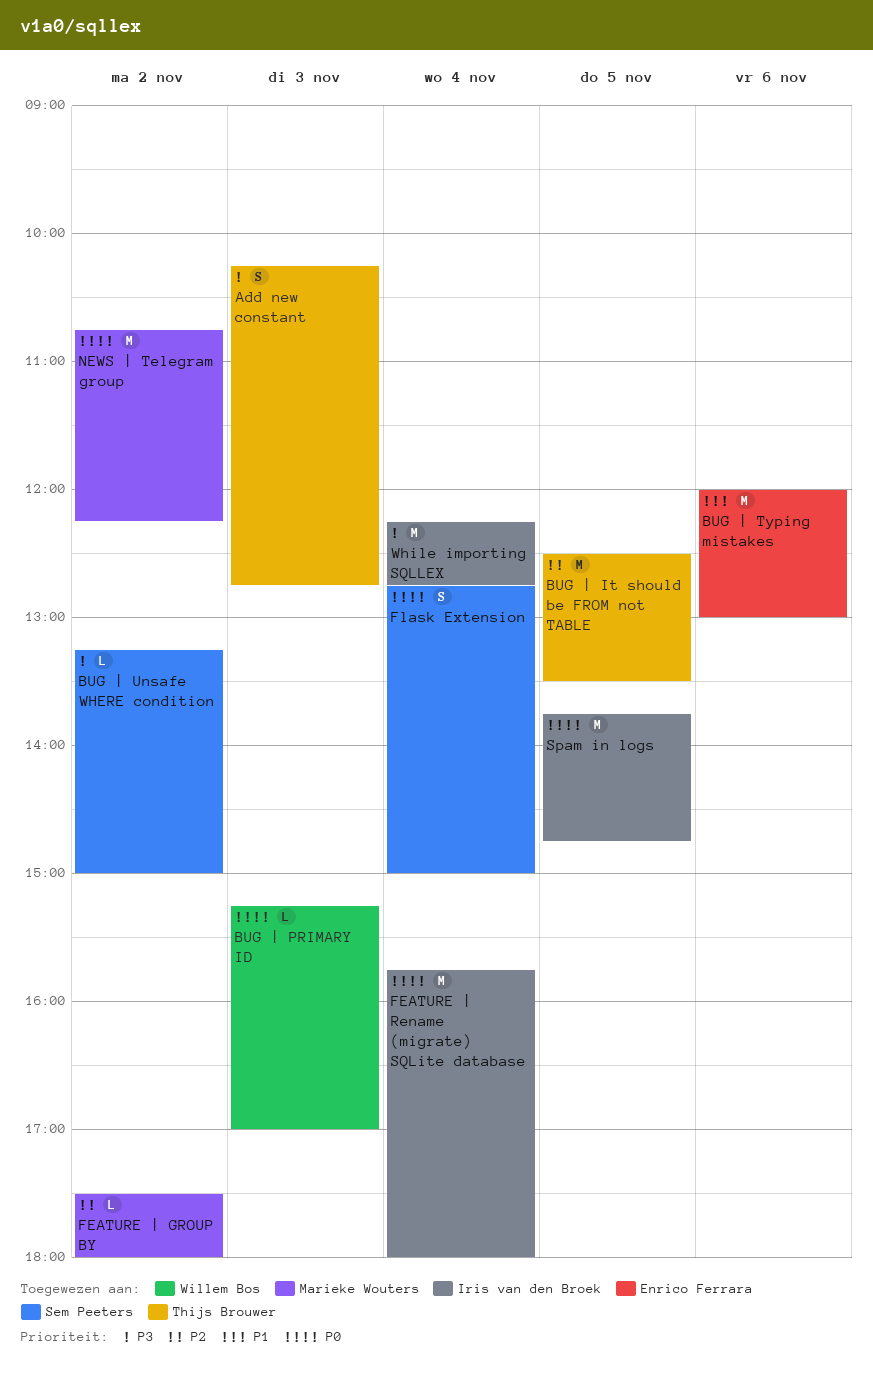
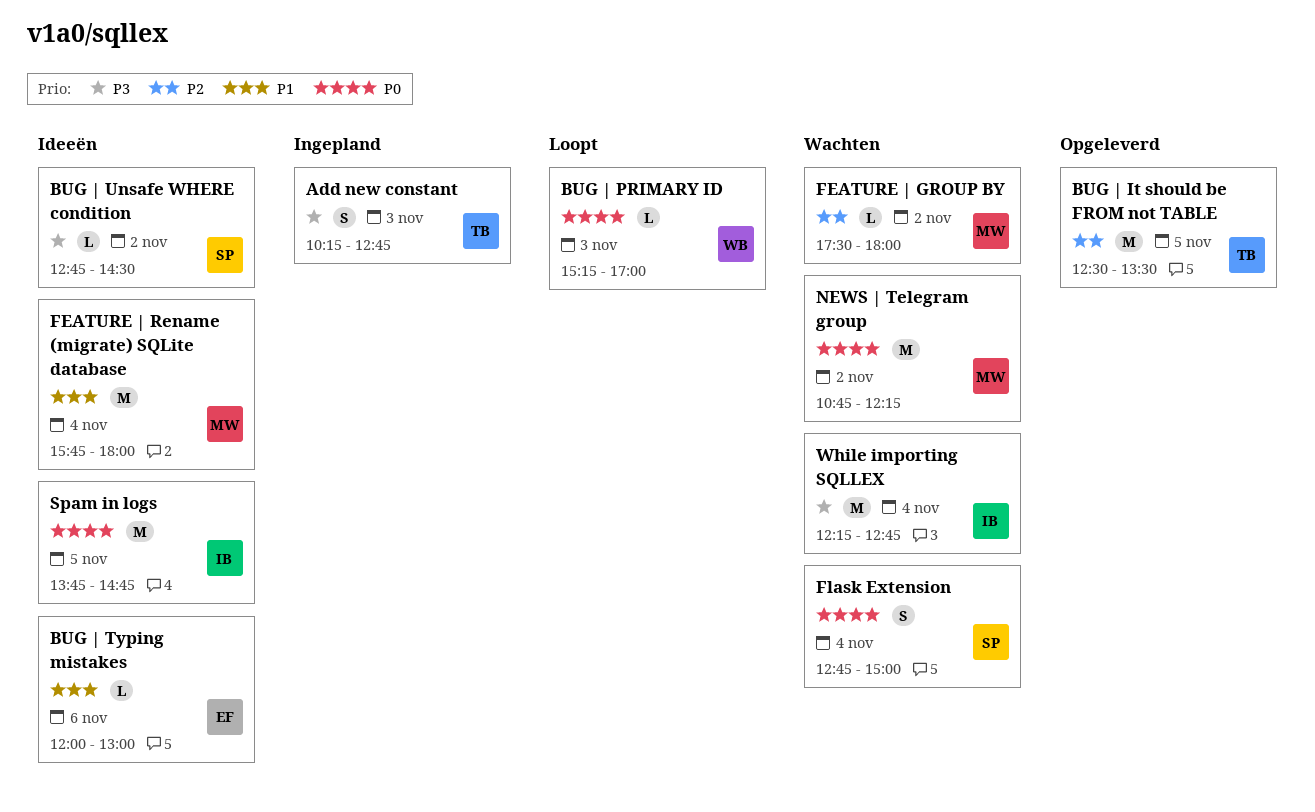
BUG | Typing mistakes, estimate: M -> L
BUG | Unsafe WHERE condition, begins: 13:15 -> 12:45
BUG | Unsafe WHERE condition, ends: 15:00 -> 14:30
FEATURE | Rename (migrate) SQLite database, owner: Iris van den Broek -> Marieke Wouters
FEATURE | Rename (migrate) SQLite database, priority: P0 -> P1

